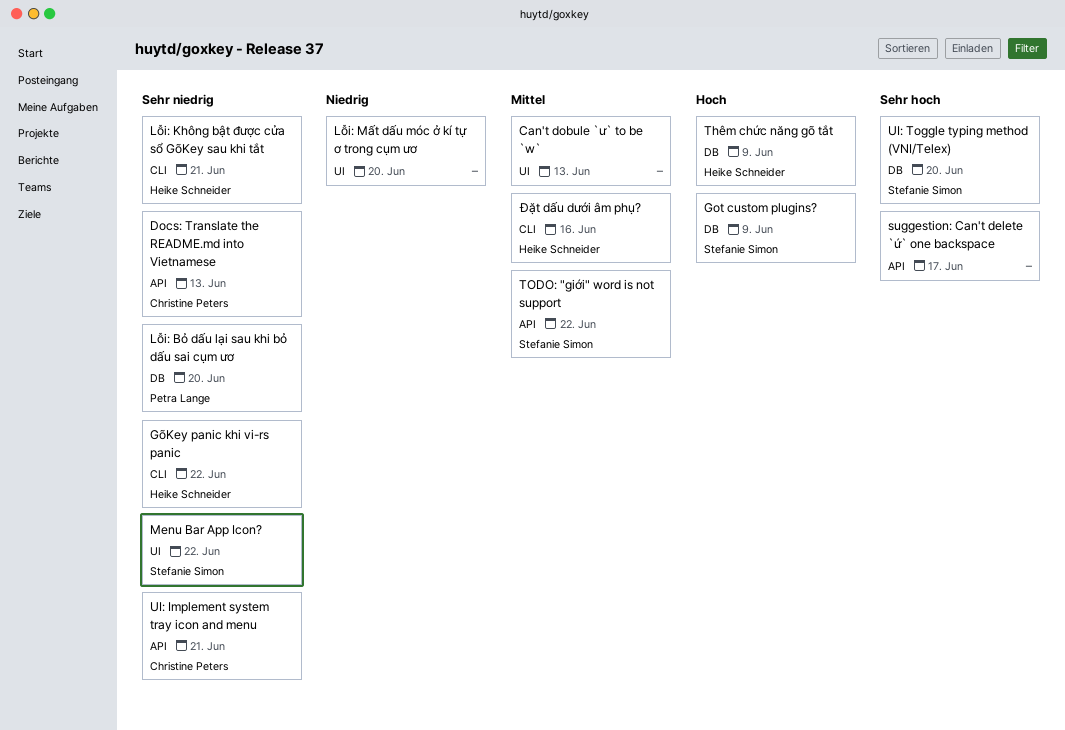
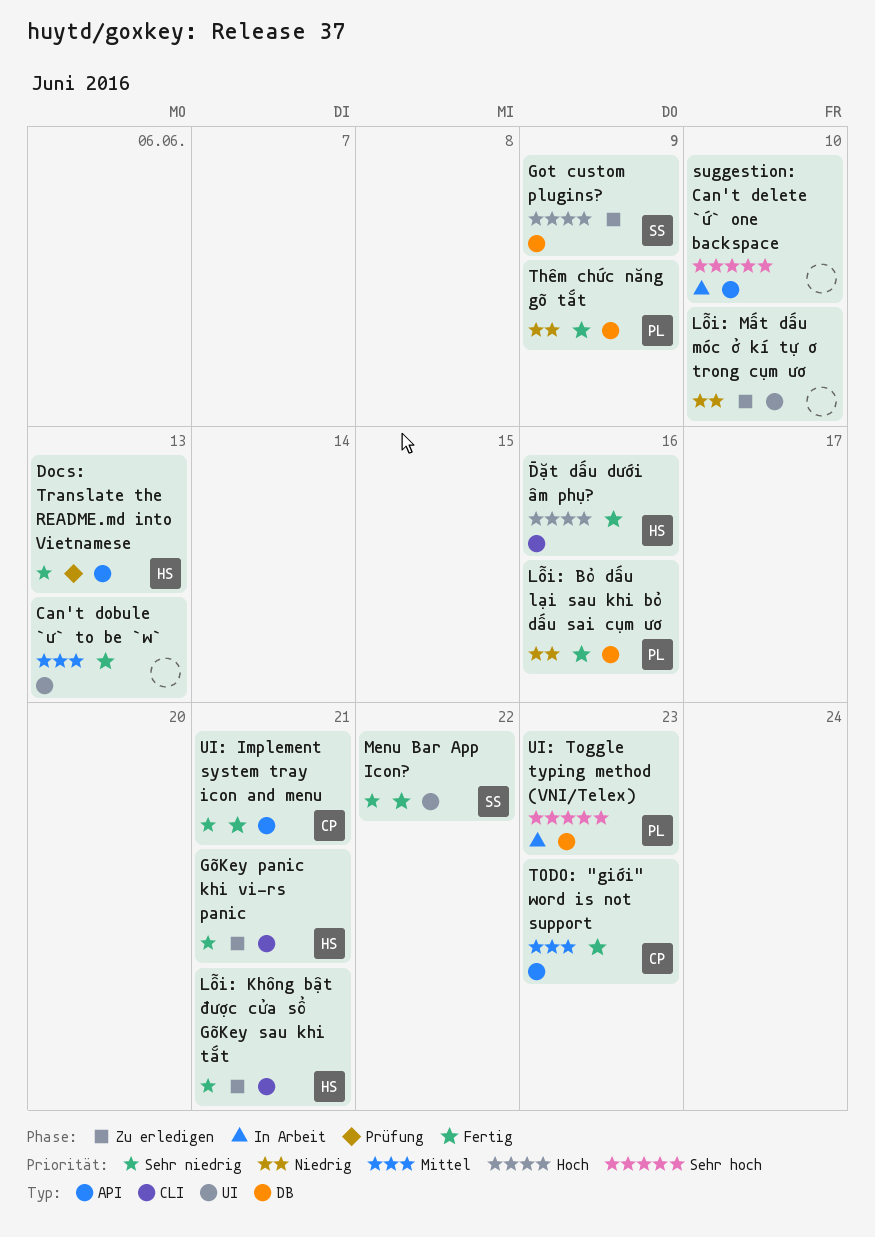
Docs: Translate the README.md into Vietnamese, owner: Christine Peters -> Heike Schneider
GõKey panic khi vi-rs panic, due: Jun 22 -> Jun 21
Lỗi: Bỏ dấu lại sau khi bỏ dấu sai cụm ươ, priority: Sehr niedrig -> Niedrig
Lỗi: Bỏ dấu lại sau khi bỏ dấu sai cụm ươ, due: Jun 20 -> Jun 16
Lỗi: Mất dấu móc ở kí tự ơ trong cụm ươ, due: Jun 20 -> Jun 10
suggestion: Can't delete `ứ` one backspace, due: Jun 17 -> Jun 10
Thêm chức năng gõ tắt, owner: Heike Schneider -> Petra Lange
Thêm chức năng gõ tắt, priority: Hoch -> Niedrig
TODO: "giới" word is not support, owner: Stefanie Simon -> Christine Peters
TODO: "giới" word is not support, due: Jun 22 -> Jun 23
UI: Toggle typing method (VNI/Telex), owner: Stefanie Simon -> Petra Lange
UI: Toggle typing method (VNI/Telex), due: Jun 20 -> Jun 23
Đặt dấu dưới âm phụ?, priority: Mittel -> Hoch

